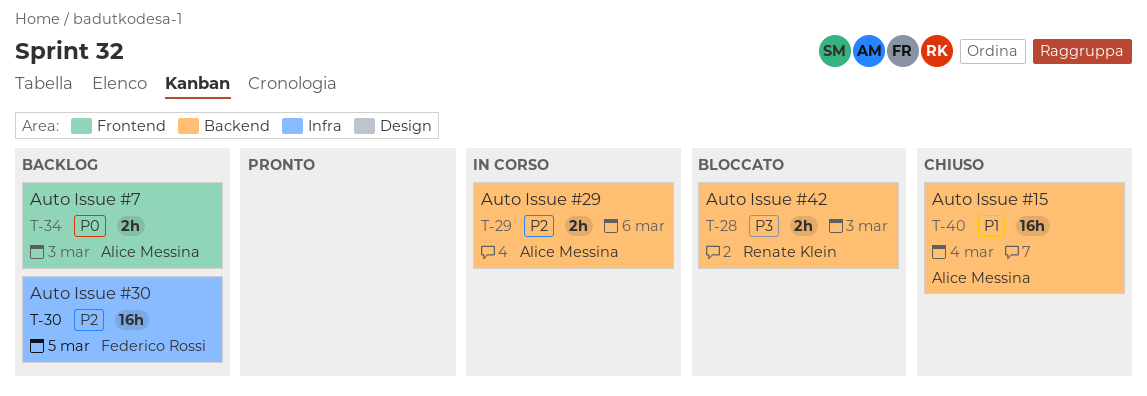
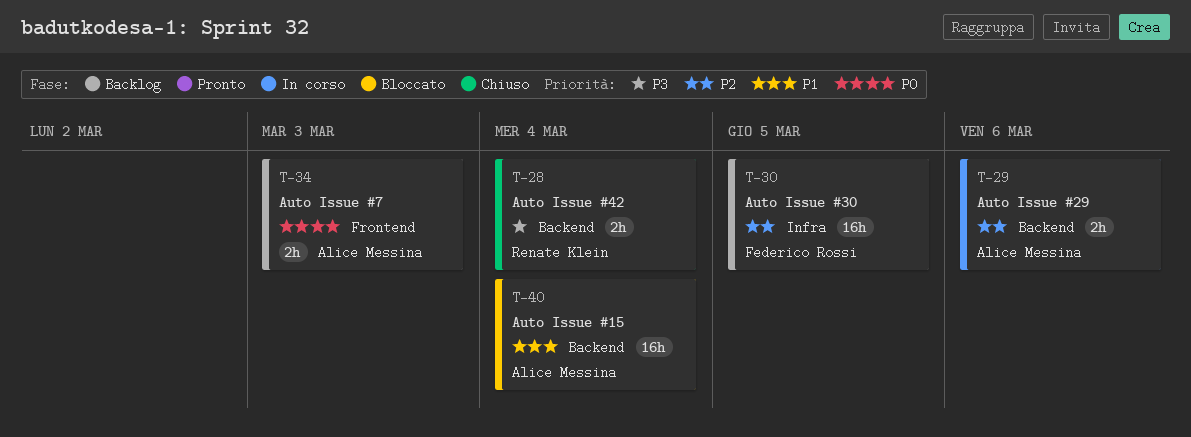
T-28, status: Bloccato -> Chiuso
T-28, due: Mar 3 -> Mar 4
T-40, status: Chiuso -> Bloccato

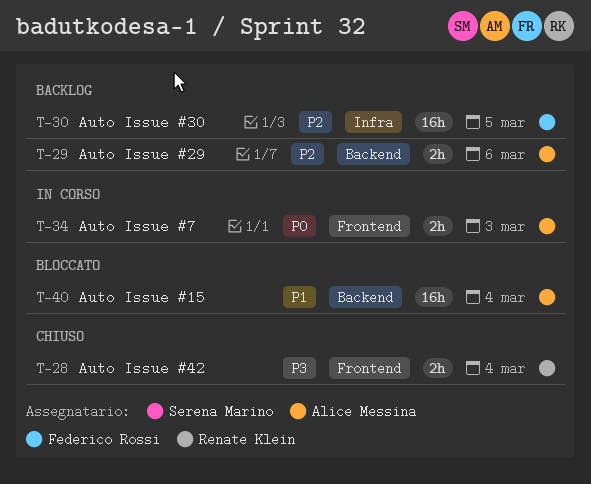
T-28, label: Backend -> Frontend
T-29, status: In corso -> Backlog
T-34, status: Backlog -> In corso

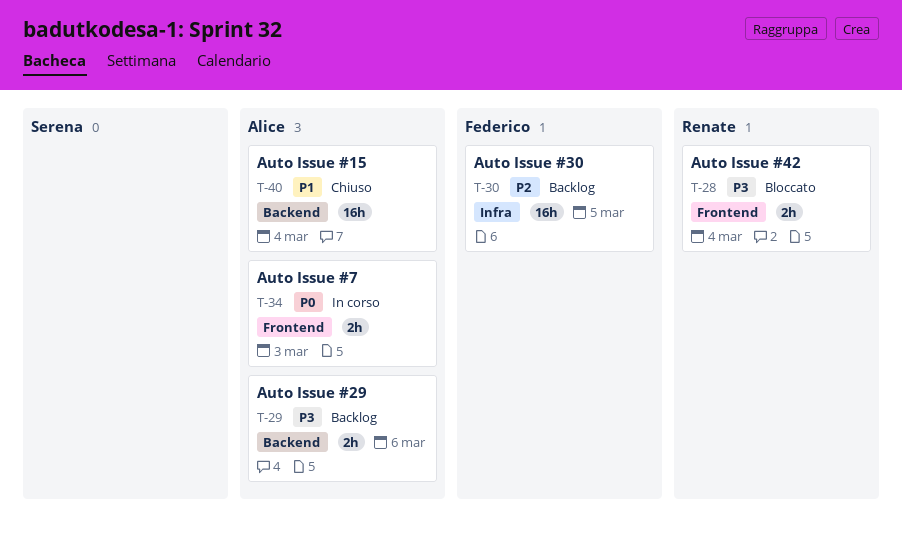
T-28, status: Chiuso -> Bloccato
T-29, priority: P2 -> P3
T-40, status: Bloccato -> Chiuso

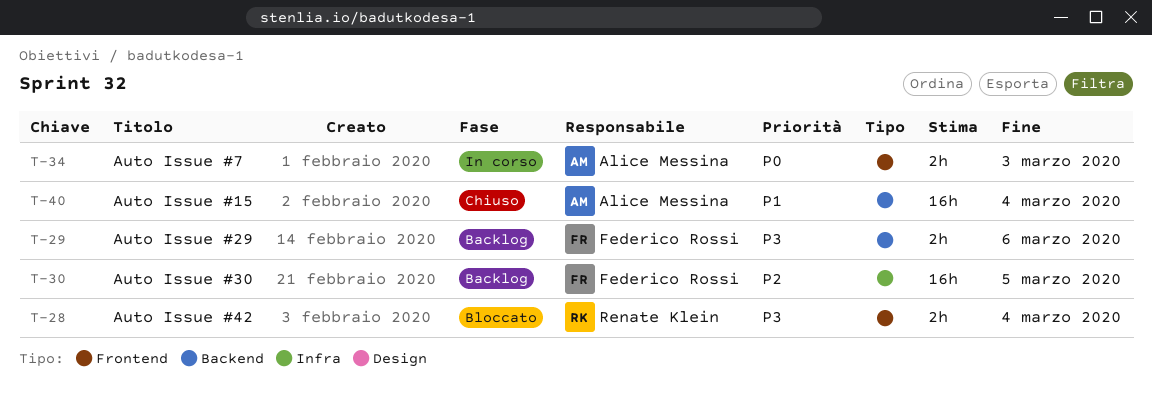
T-29, owner: Alice Messina -> Federico Rossi

